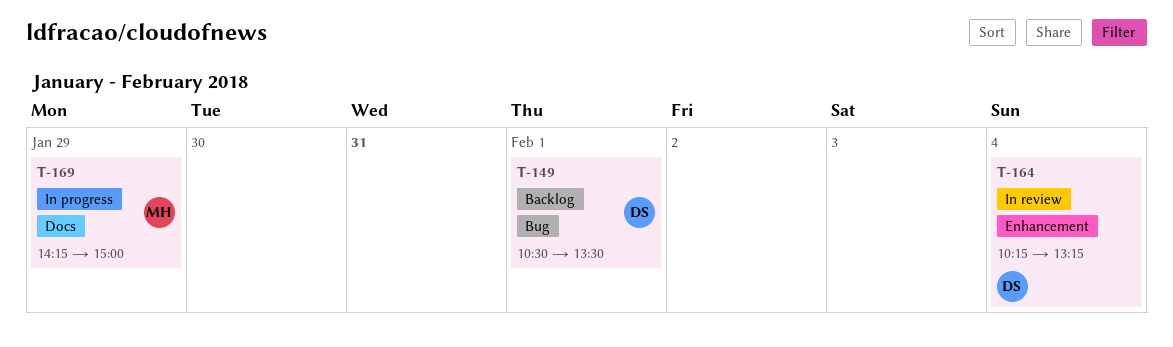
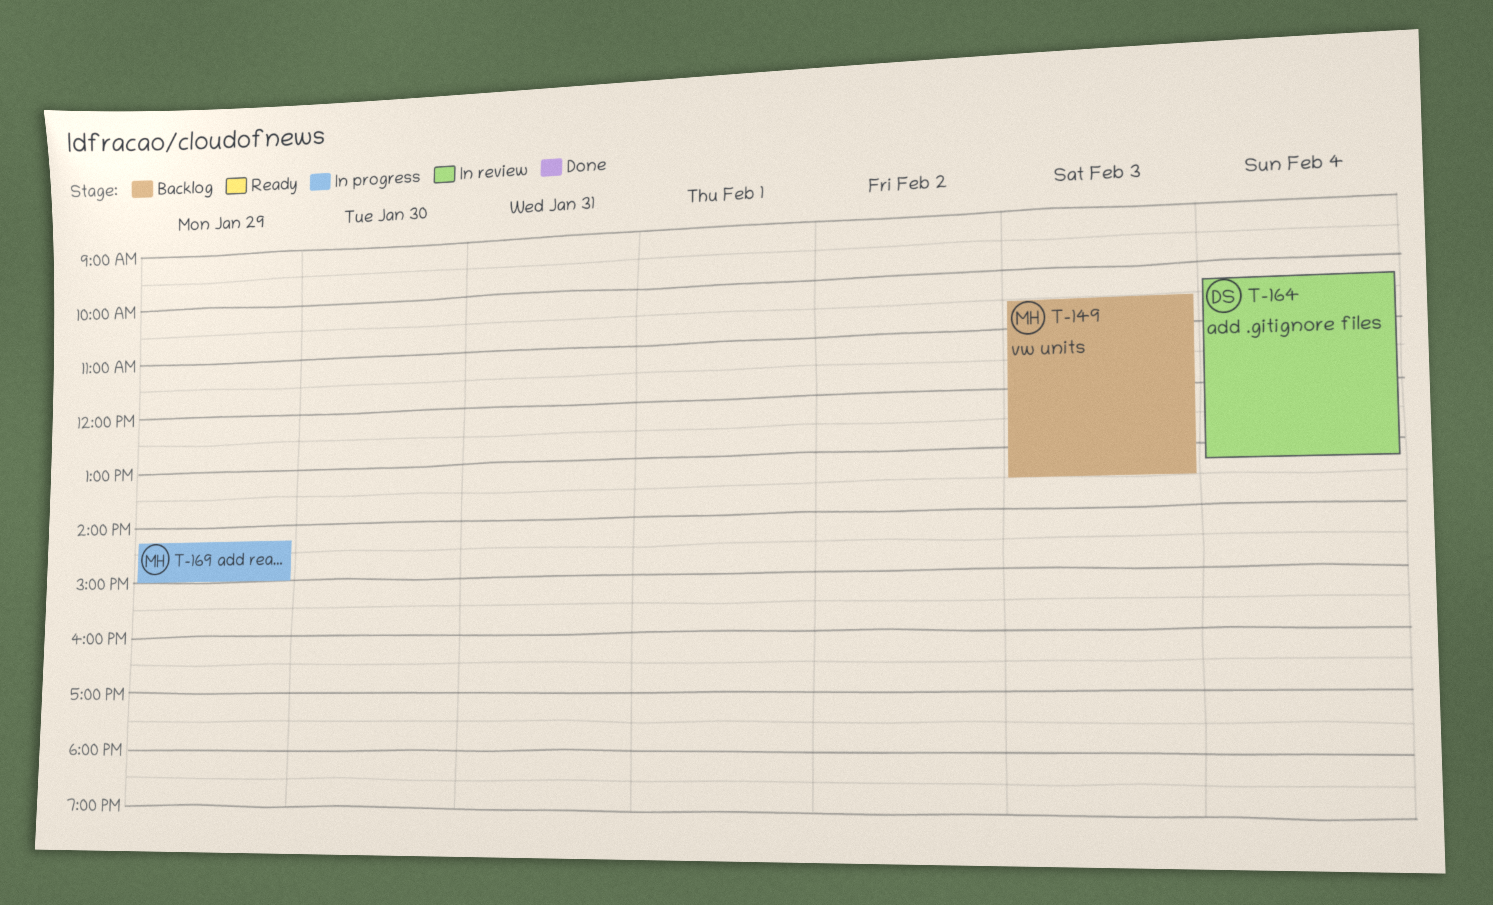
T-149, owner: DS -> MH
T-149, day: Feb 1 -> Feb 3

